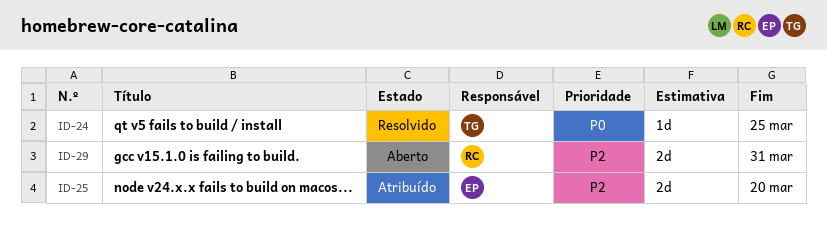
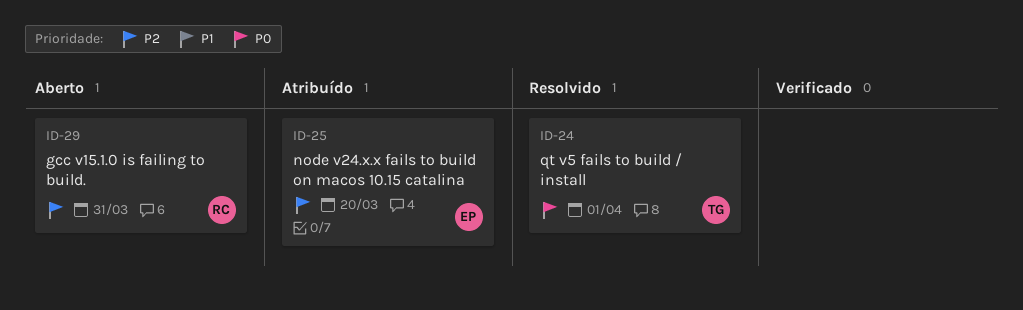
ID-24, due: Mar 25 -> Apr 1

